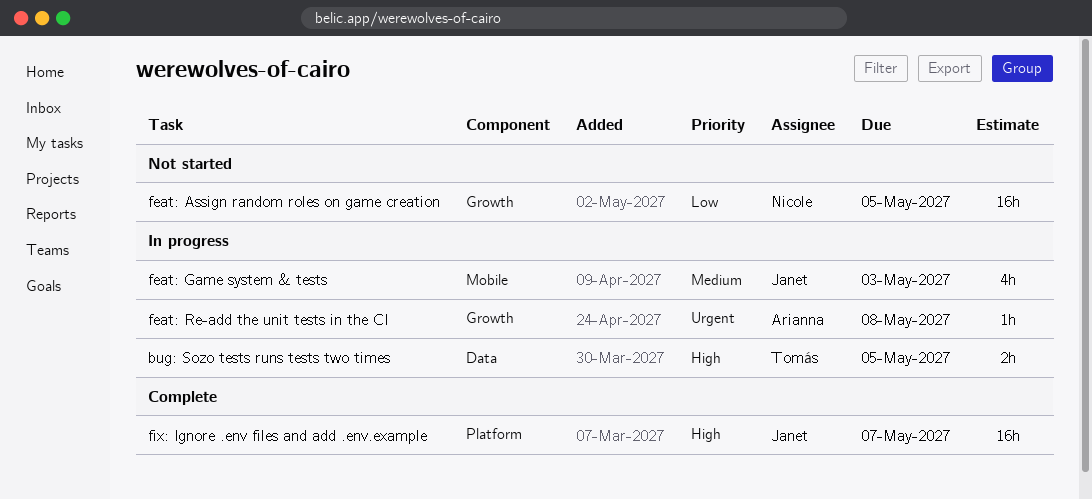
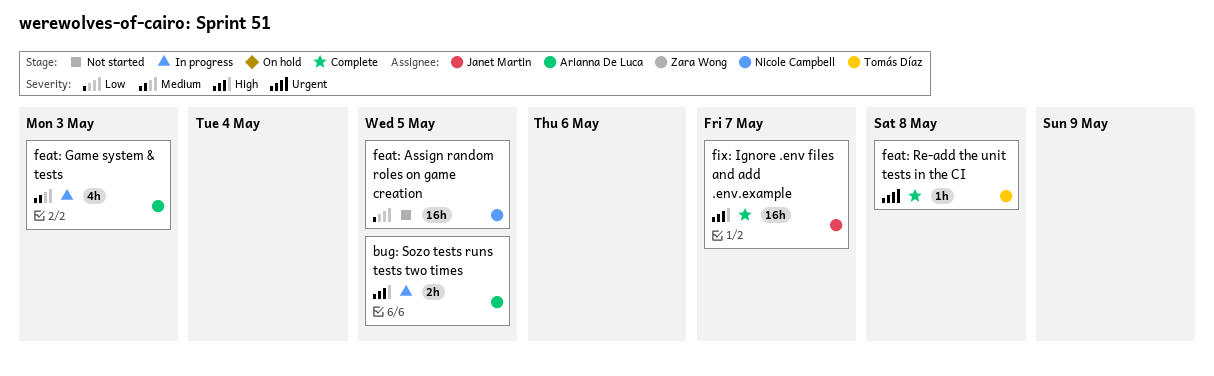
bug: Sozo tests runs tests two times, owner: Tomás Díaz -> Arianna De Luca
feat: Game system & tests, owner: Janet Martin -> Arianna De Luca
feat: Re-add the unit tests in the CI, status: In progress -> Complete
feat: Re-add the unit tests in the CI, owner: Arianna De Luca -> Tomás Díaz

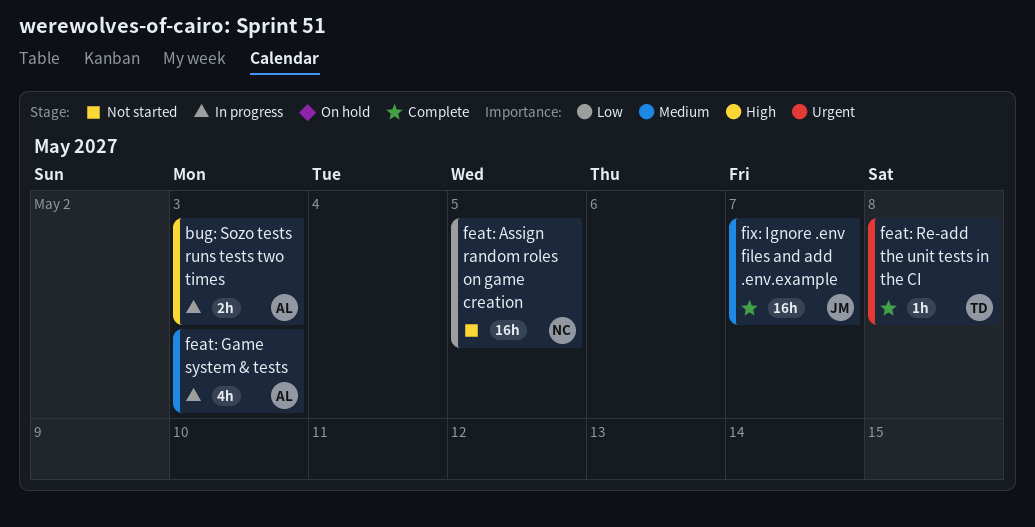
bug: Sozo tests runs tests two times, due: May 5 -> May 3
fix: Ignore .env files and add .env.example, priority: High -> Medium

